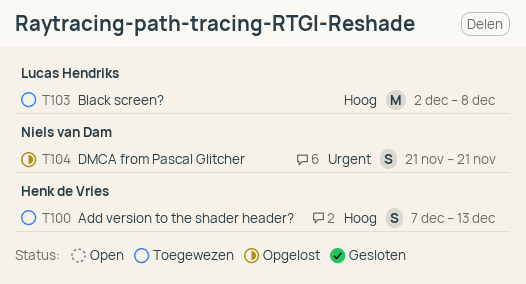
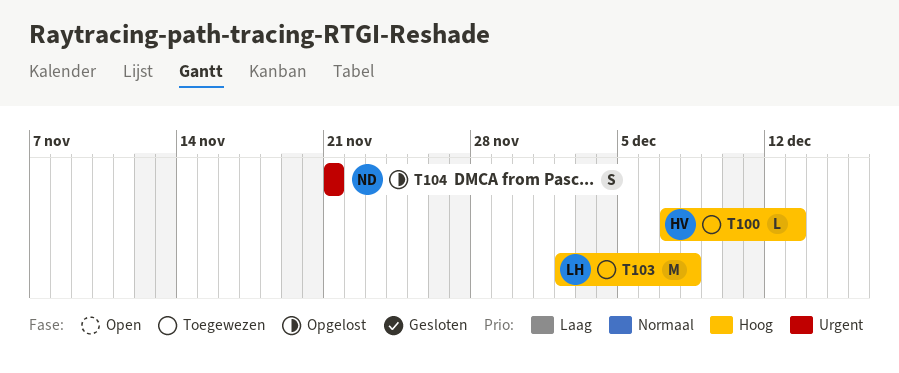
T100, estimate: S -> L

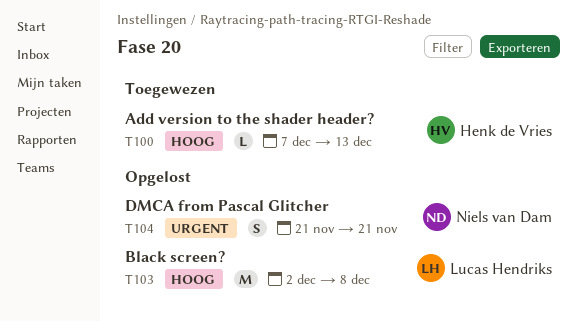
T103, status: Toegewezen -> Opgelost

